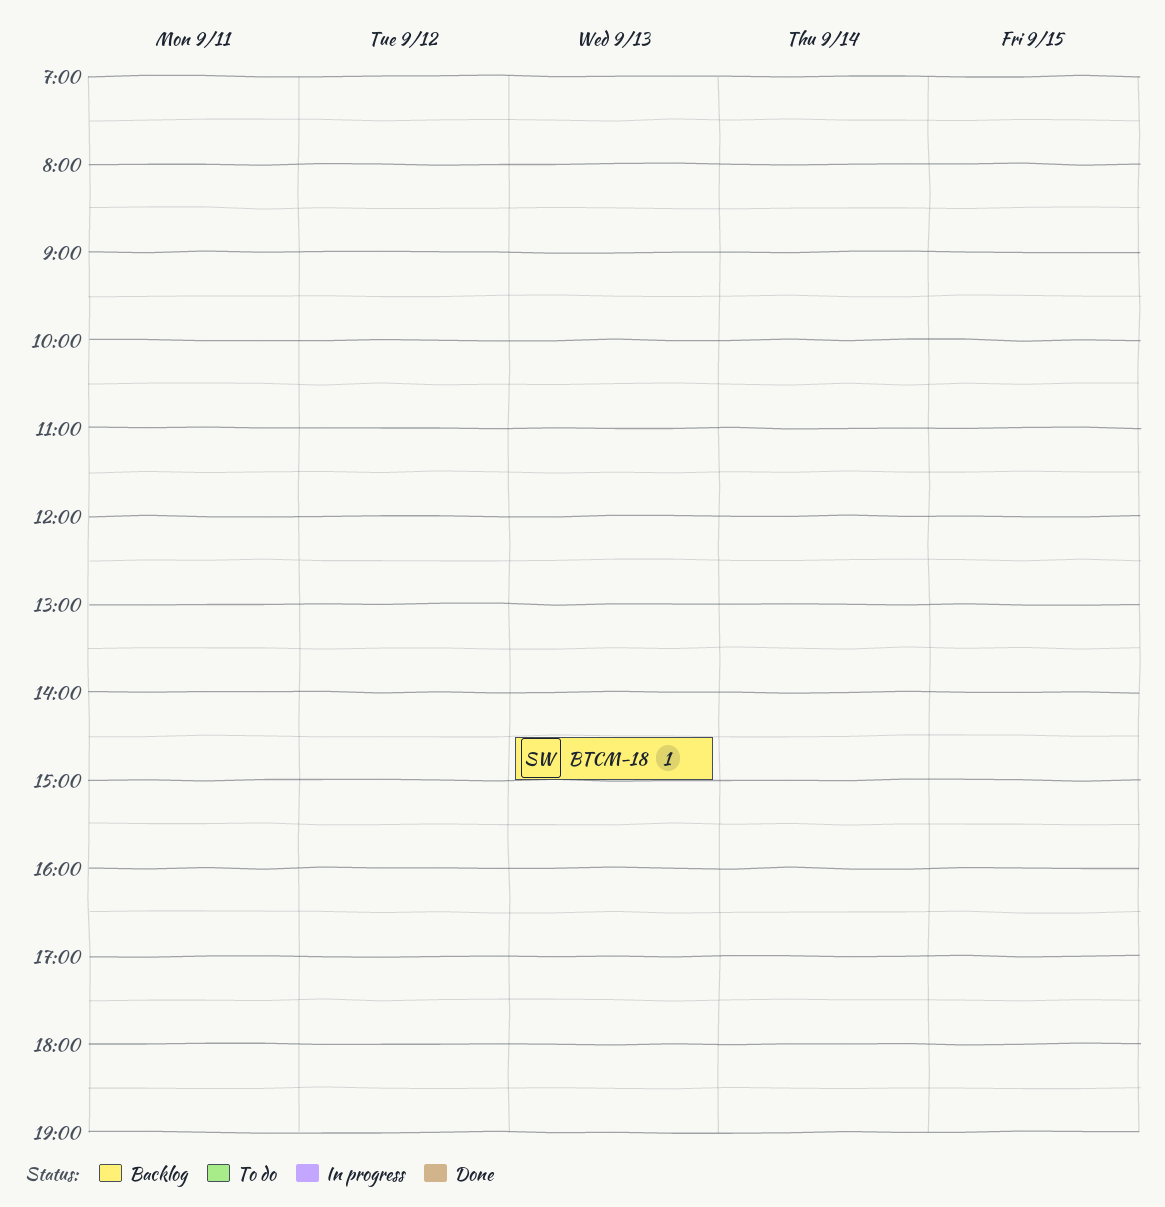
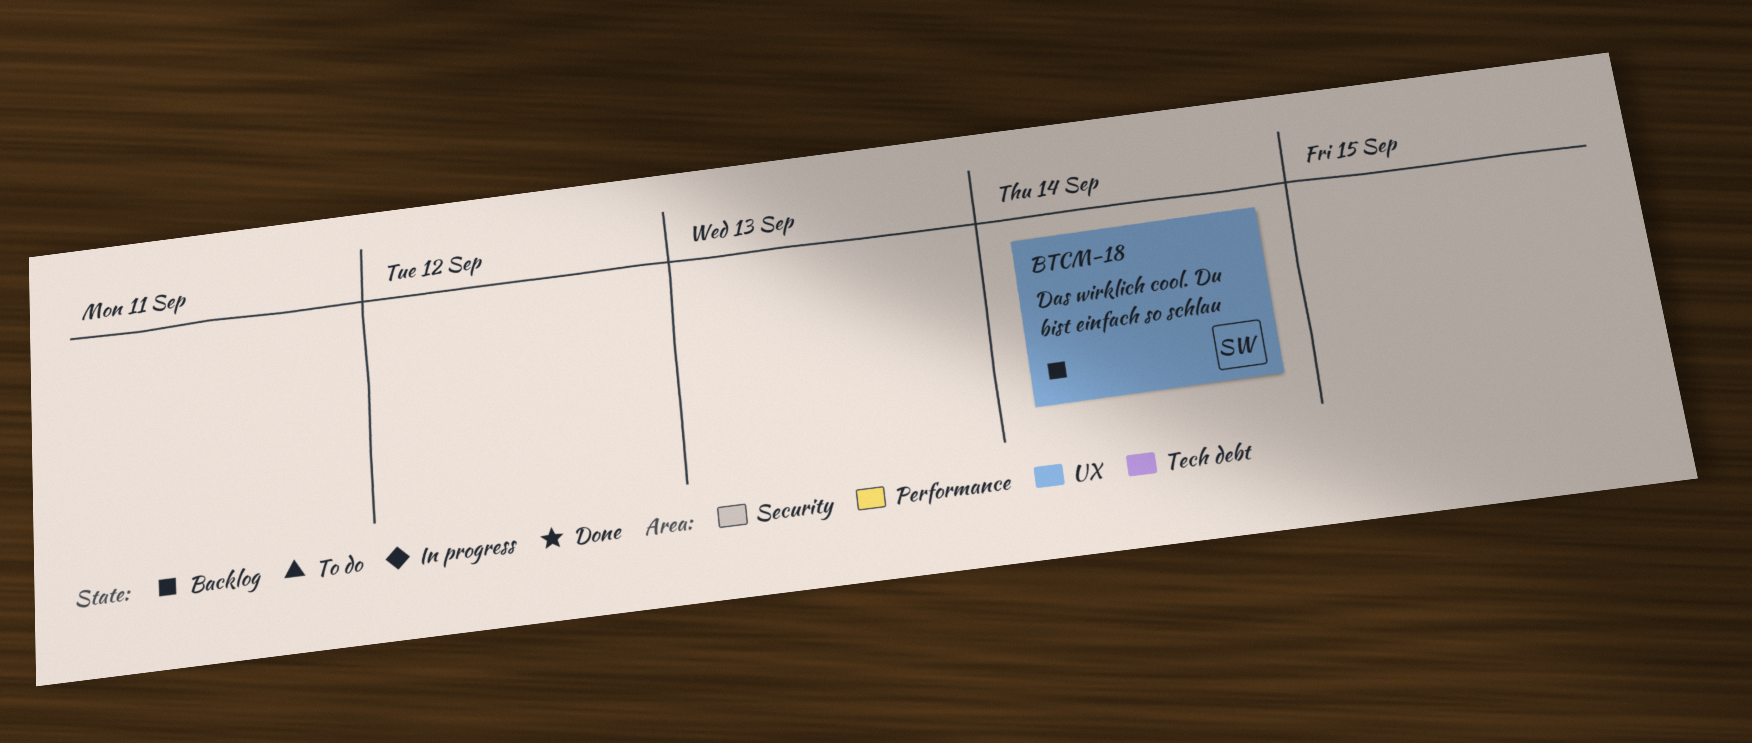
BTCM-18, day: Sep 13 -> Sep 14

